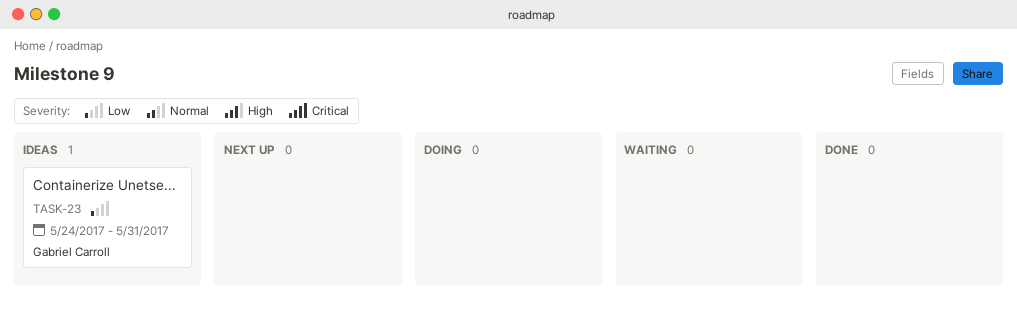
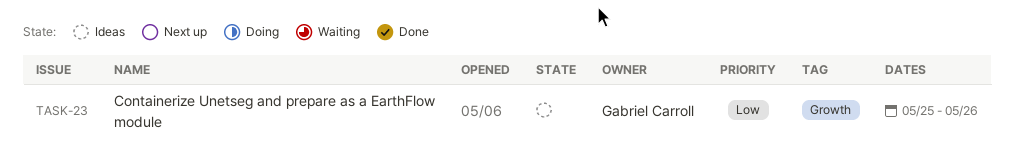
TASK-23, start: May 24 -> May 25
TASK-23, due: May 31 -> May 26

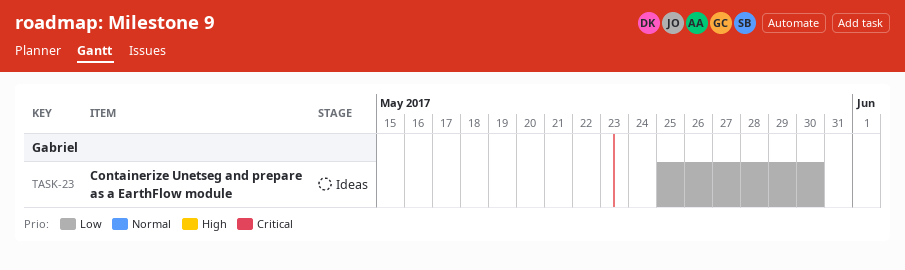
TASK-23, due: May 26 -> May 30

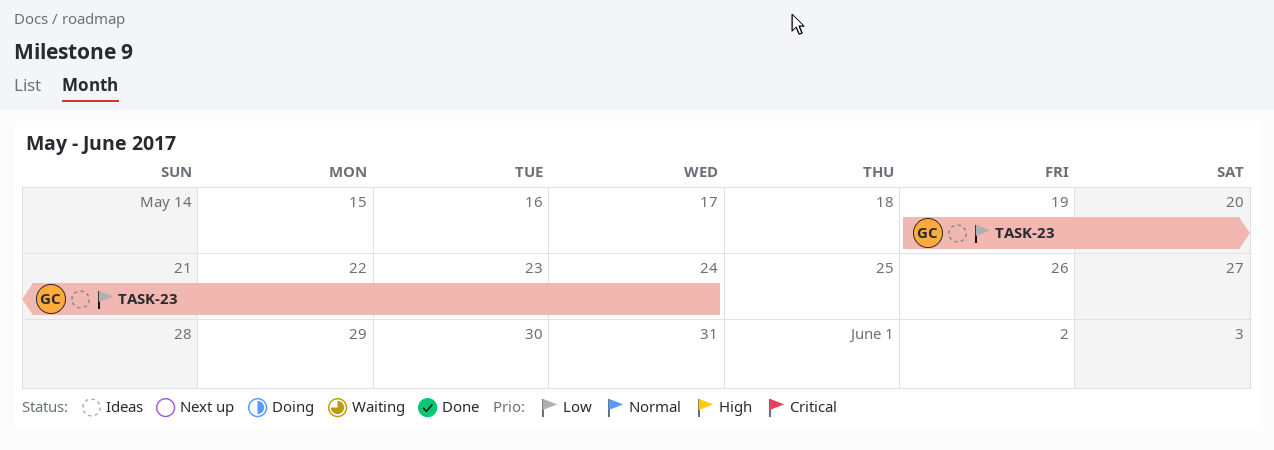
TASK-23, start: May 25 -> May 19
TASK-23, due: May 30 -> May 24

